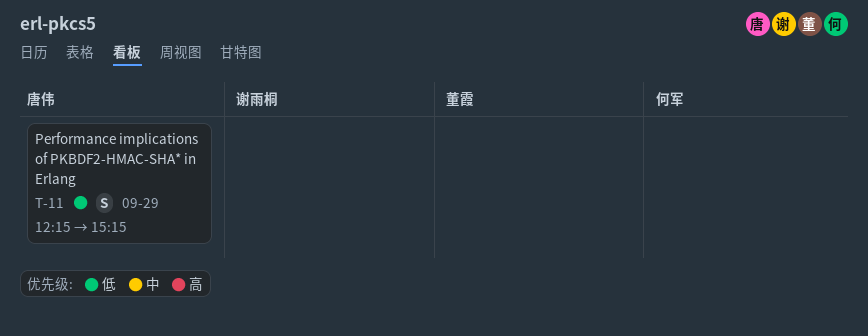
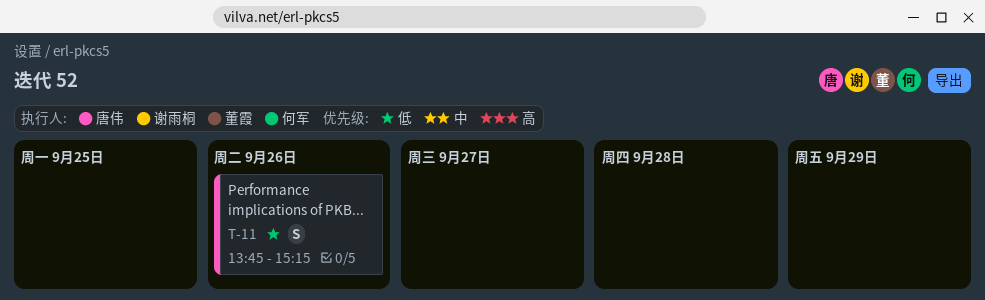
T-11, day: Sep 29 -> Sep 26
T-11, begins: 12:15 -> 13:45

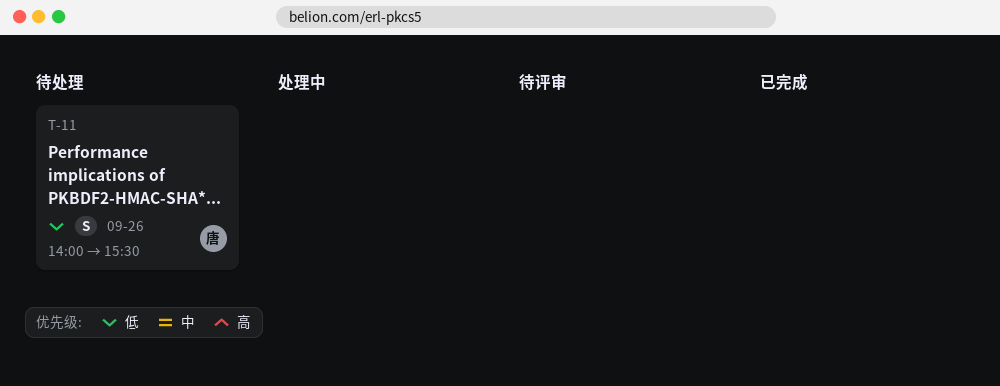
T-11, begins: 13:45 -> 14:00
T-11, ends: 15:15 -> 15:30

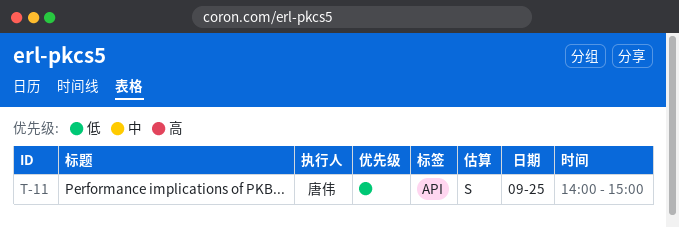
T-11, day: Sep 26 -> Sep 25
T-11, ends: 15:30 -> 15:00

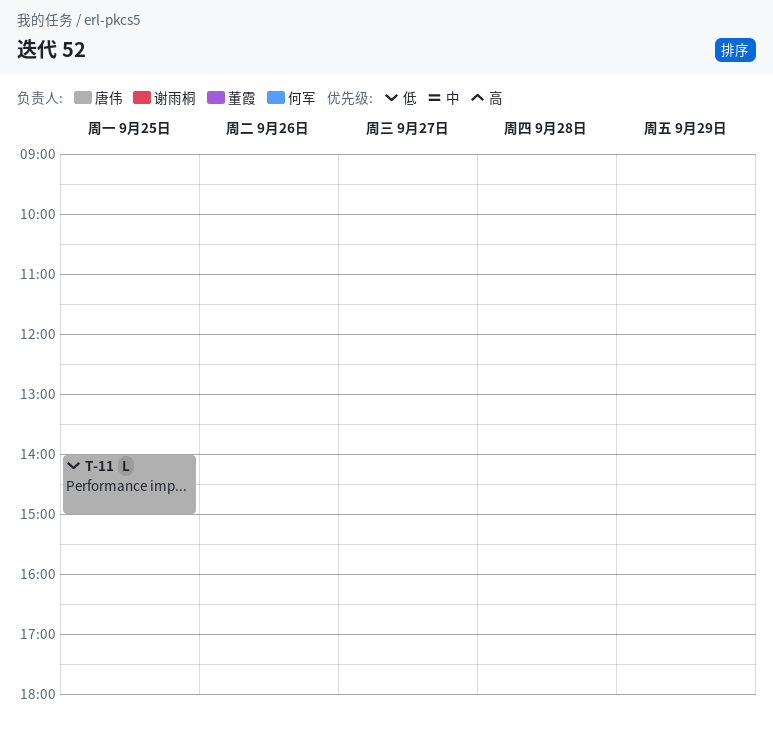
T-11, estimate: S -> L

